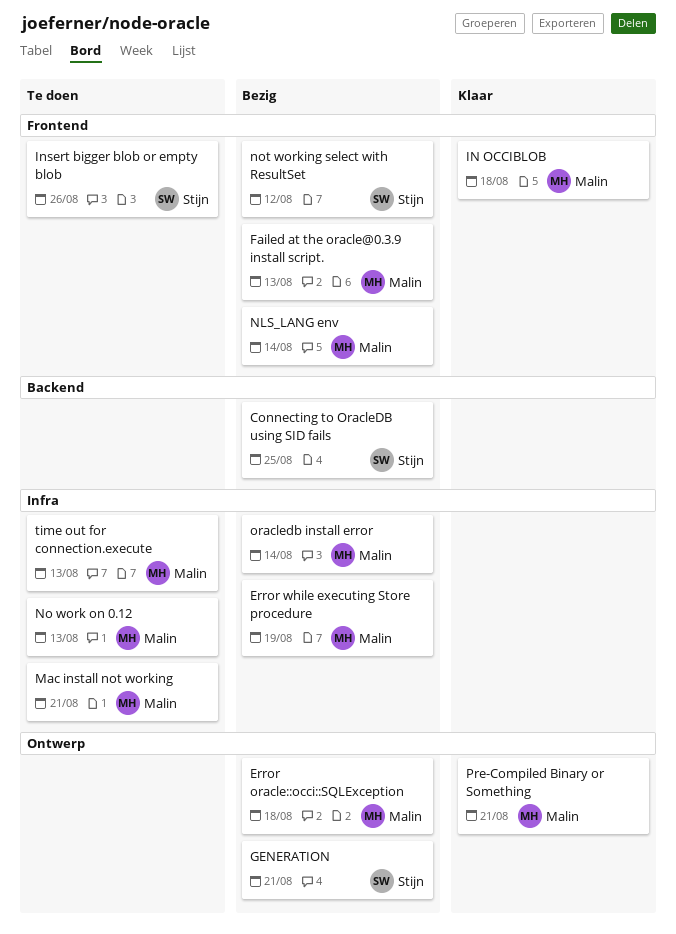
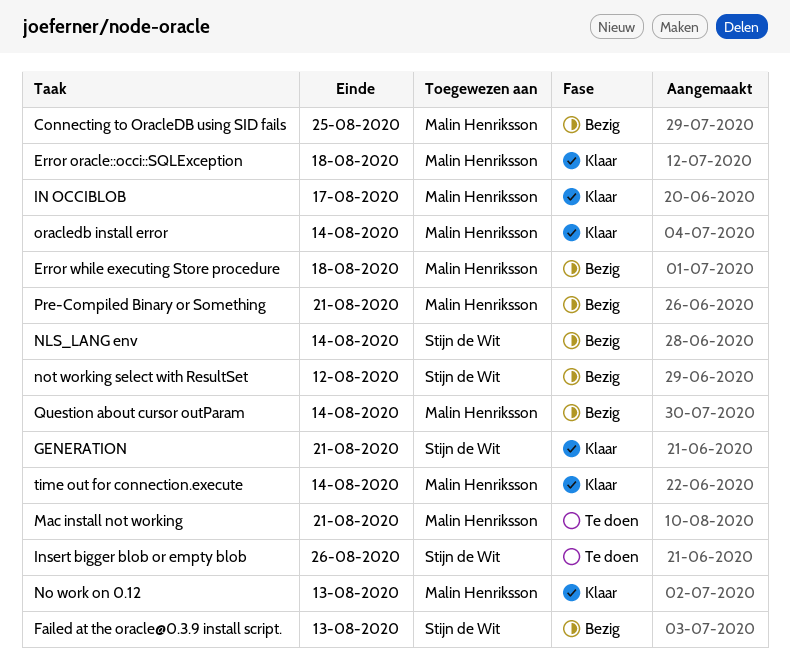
Connecting to OracleDB using SID fails, owner: Stijn de Wit -> Malin Henriksson
Error oracle::occi::SQLException, status: Bezig -> Klaar
Error while executing Store procedure, due: Aug 19 -> Aug 18
Failed at the oracle@0.3.9 install script., owner: Malin Henriksson -> Stijn de Wit
GENERATION, status: Bezig -> Klaar
IN OCCIBLOB, due: Aug 18 -> Aug 17
NLS_LANG env, owner: Malin Henriksson -> Stijn de Wit
No work on 0.12, status: Te doen -> Klaar
oracledb install error, status: Bezig -> Klaar
Pre-Compiled Binary or Something, status: Klaar -> Bezig
Question about cursor outParam: none -> present
time out for connection.execute, status: Te doen -> Klaar
time out for connection.execute, due: Aug 13 -> Aug 14

